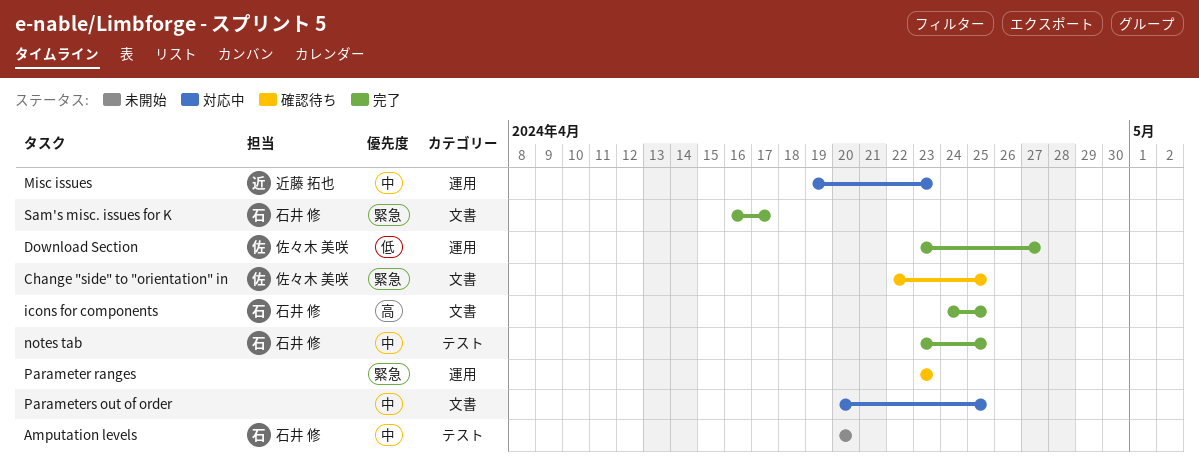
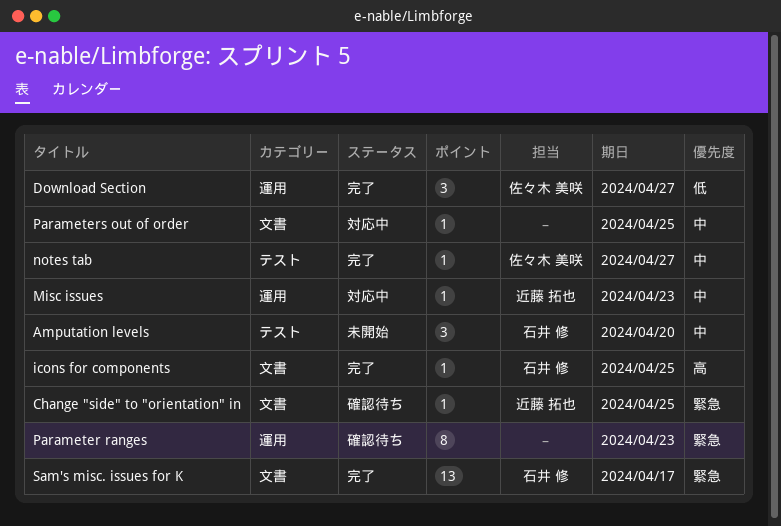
Change "side" to "orientation" in, owner: 佐々木 美咲 -> 近藤 拓也
notes tab, owner: 石井 修 -> 佐々木 美咲
notes tab, due: Apr 25 -> Apr 27

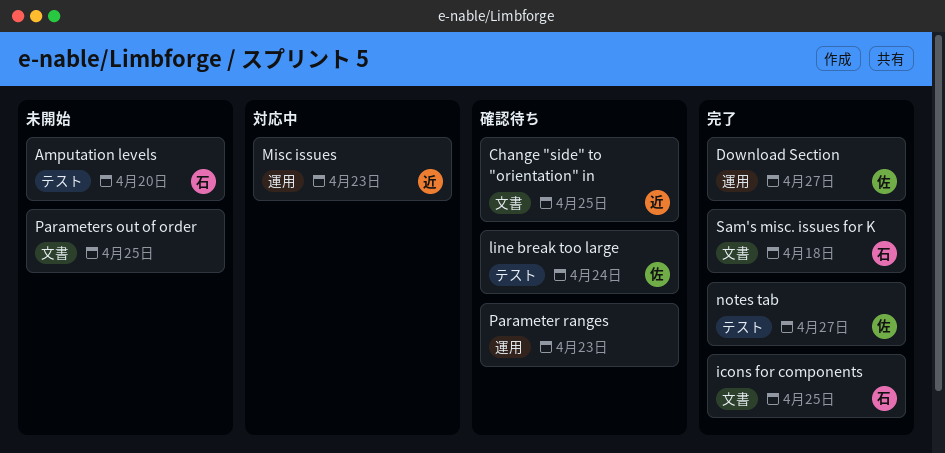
line break too large: none -> present
Parameters out of order, status: 対応中 -> 未開始
Sam's misc. issues for K, due: Apr 17 -> Apr 18

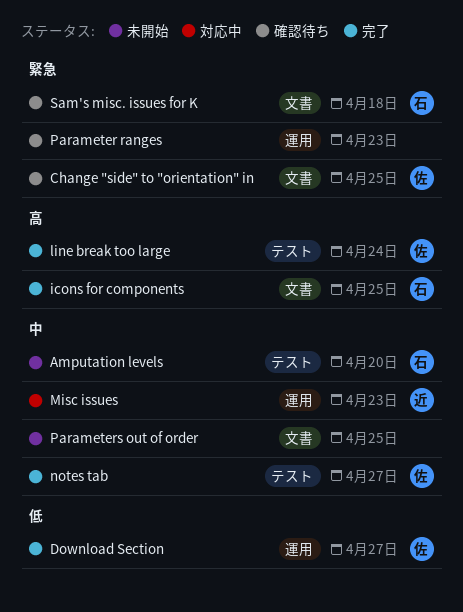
Change "side" to "orientation" in, owner: 近 -> 佐
line break too large, status: 確認待ち -> 完了
Sam's misc. issues for K, status: 完了 -> 確認待ち

